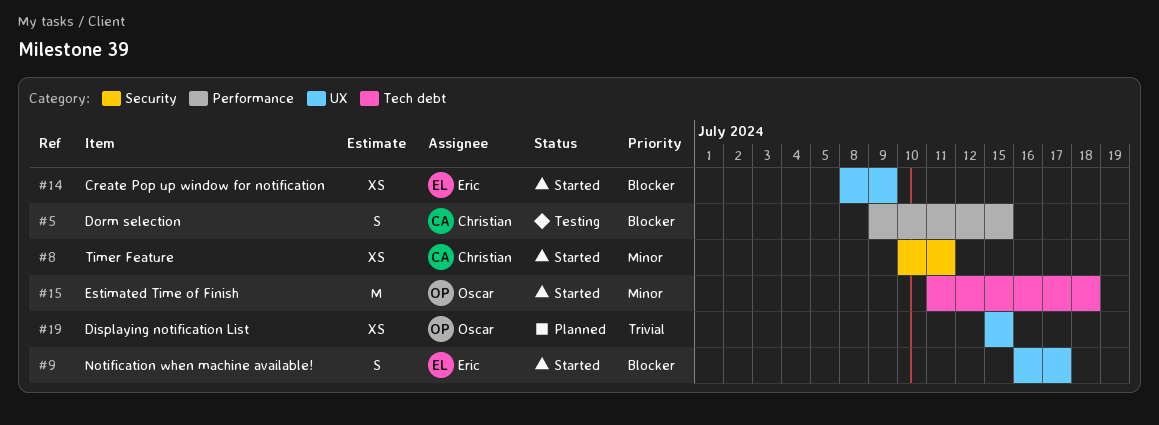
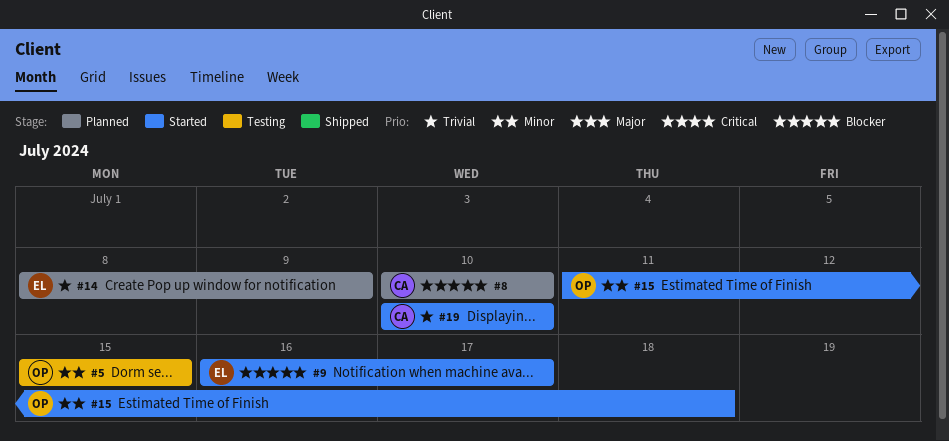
#5, owner: Christian -> Oscar
#5, priority: Blocker -> Minor
#5, start: Jul 9 -> Jul 15
#8, status: Started -> Planned
#8, priority: Minor -> Blocker
#8, due: Jul 11 -> Jul 10
#14, status: Started -> Planned
#14, priority: Blocker -> Trivial
#19, status: Planned -> Started
#19, owner: Oscar -> Christian
#19, start: Jul 15 -> Jul 10
#19, due: Jul 15 -> Jul 10

